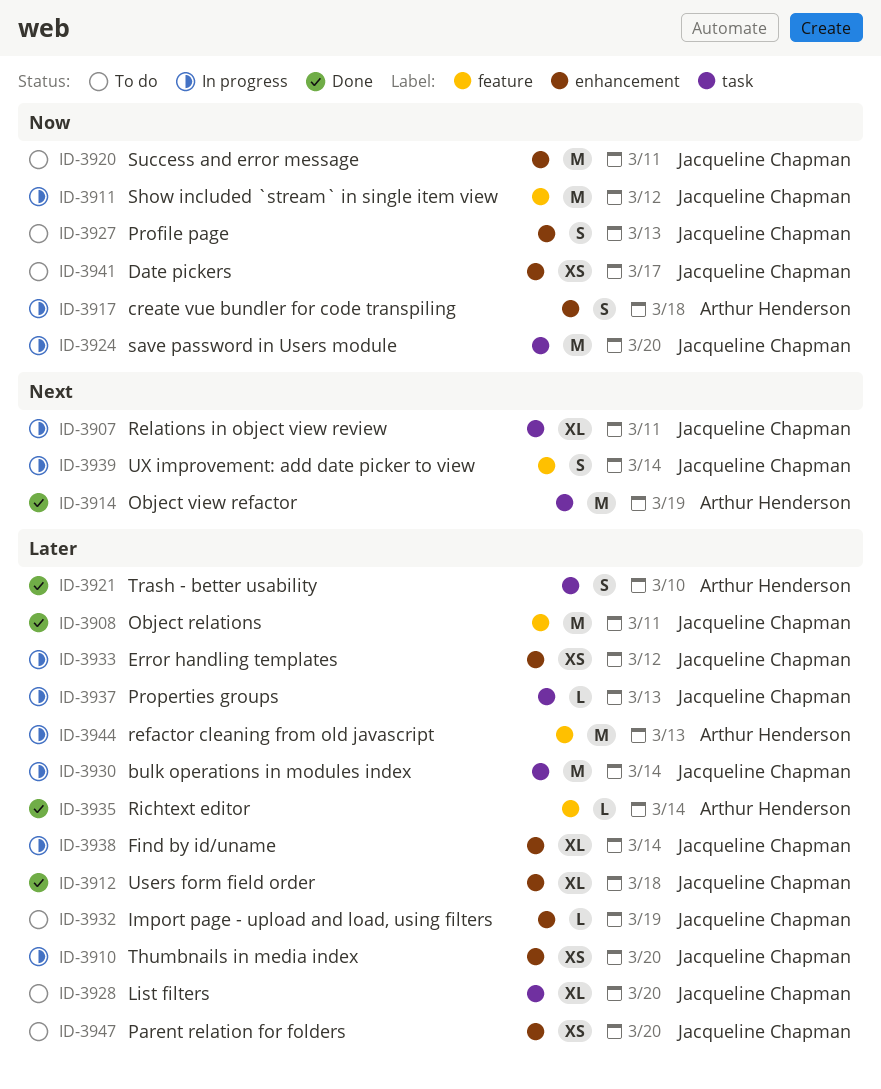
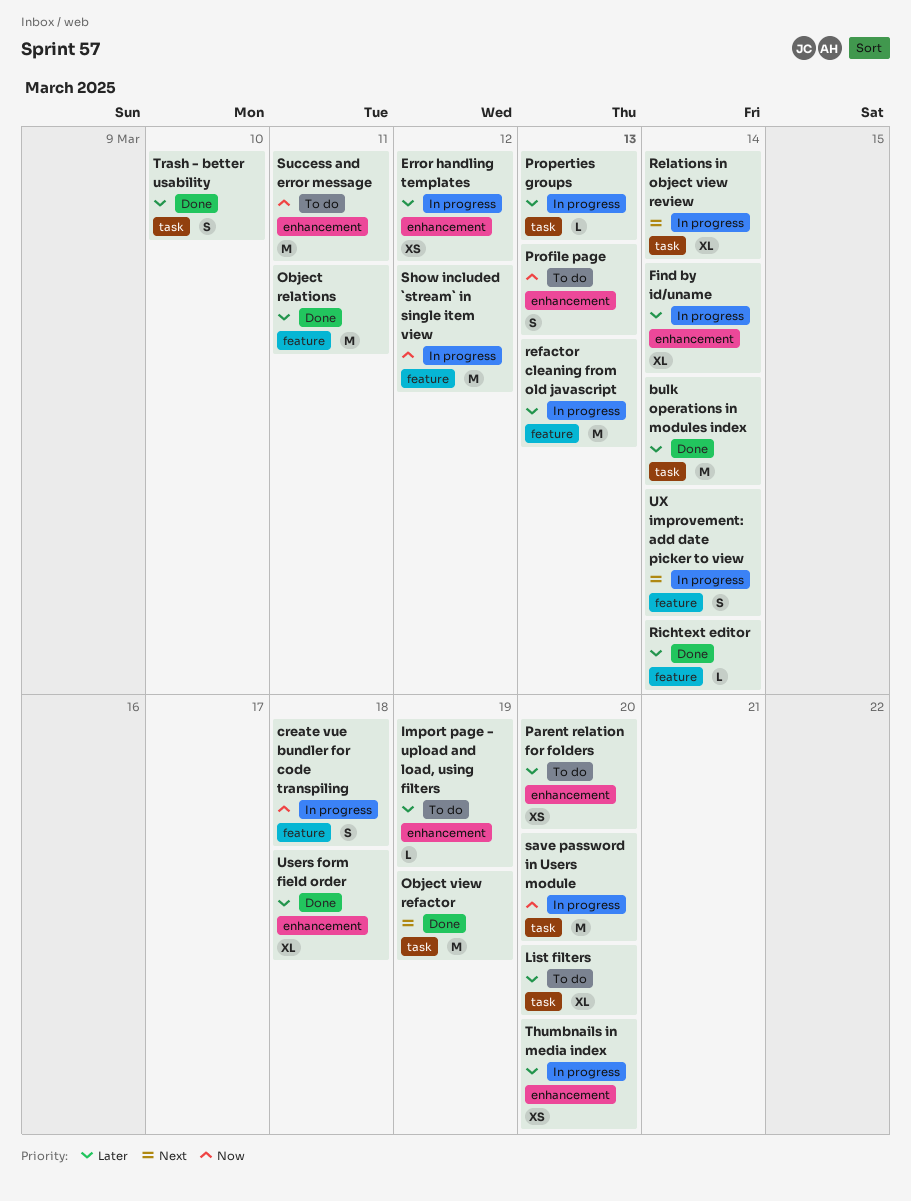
bulk operations in modules index, status: In progress -> Done
create vue bundler for code transpiling, label: enhancement -> feature
Date pickers: present -> none
Relations in object view review, due: Mar 11 -> Mar 14

